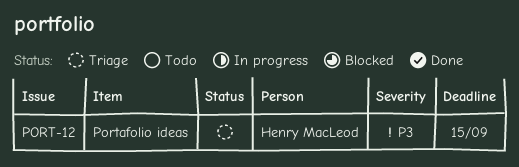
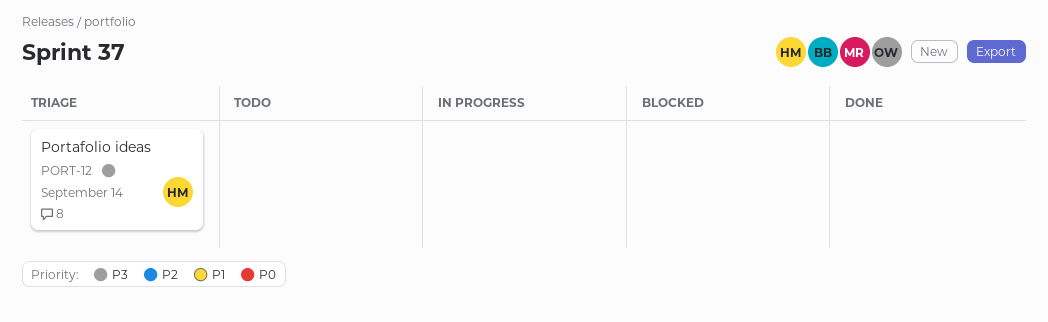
PORT-12, due: Sep 15 -> Sep 14

